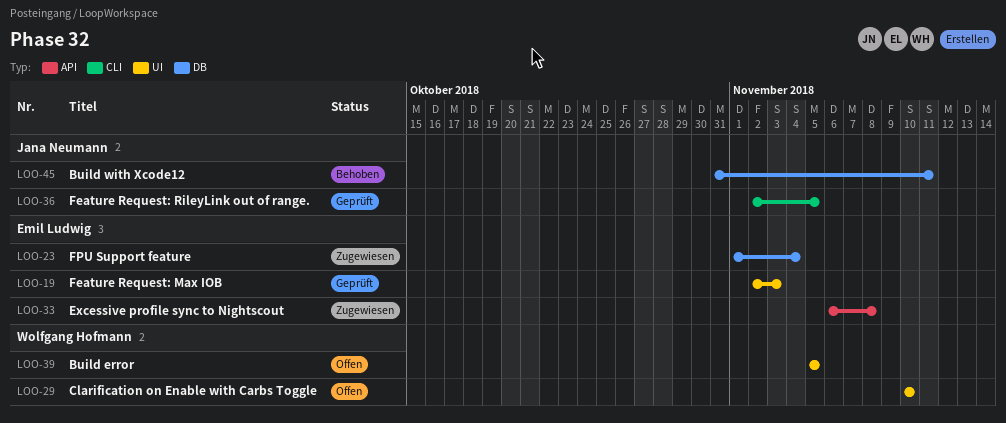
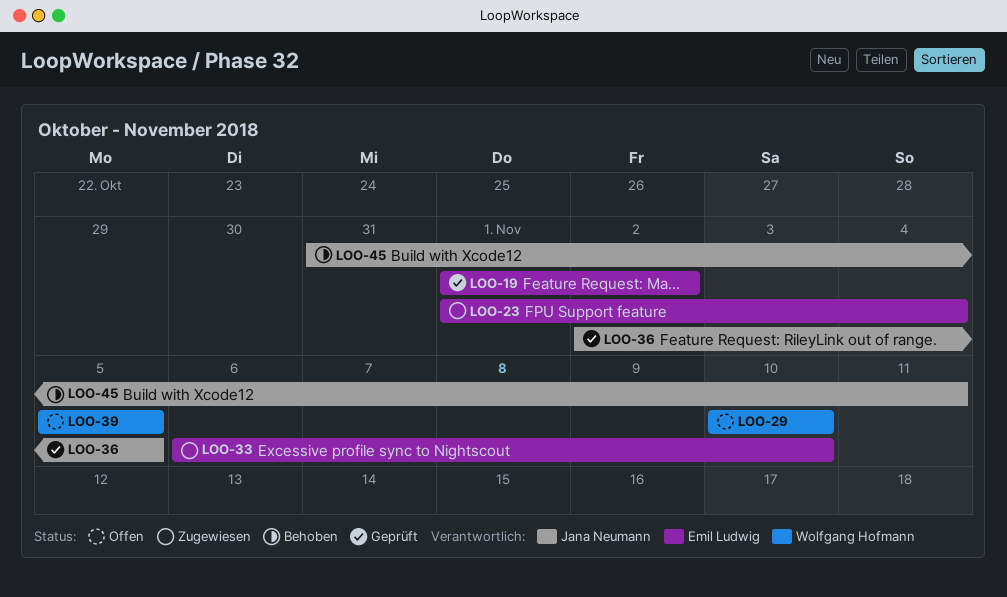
LOO-19, start: Nov 2 -> Nov 1
LOO-19, due: Nov 3 -> Nov 2
LOO-33, due: Nov 8 -> Nov 10

